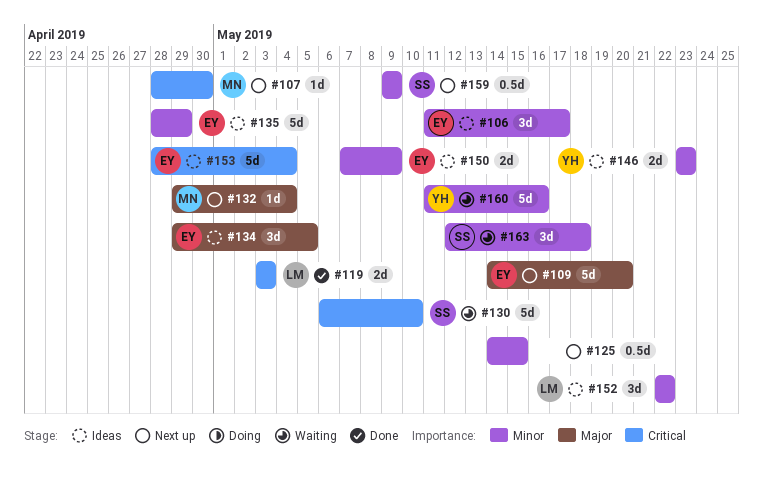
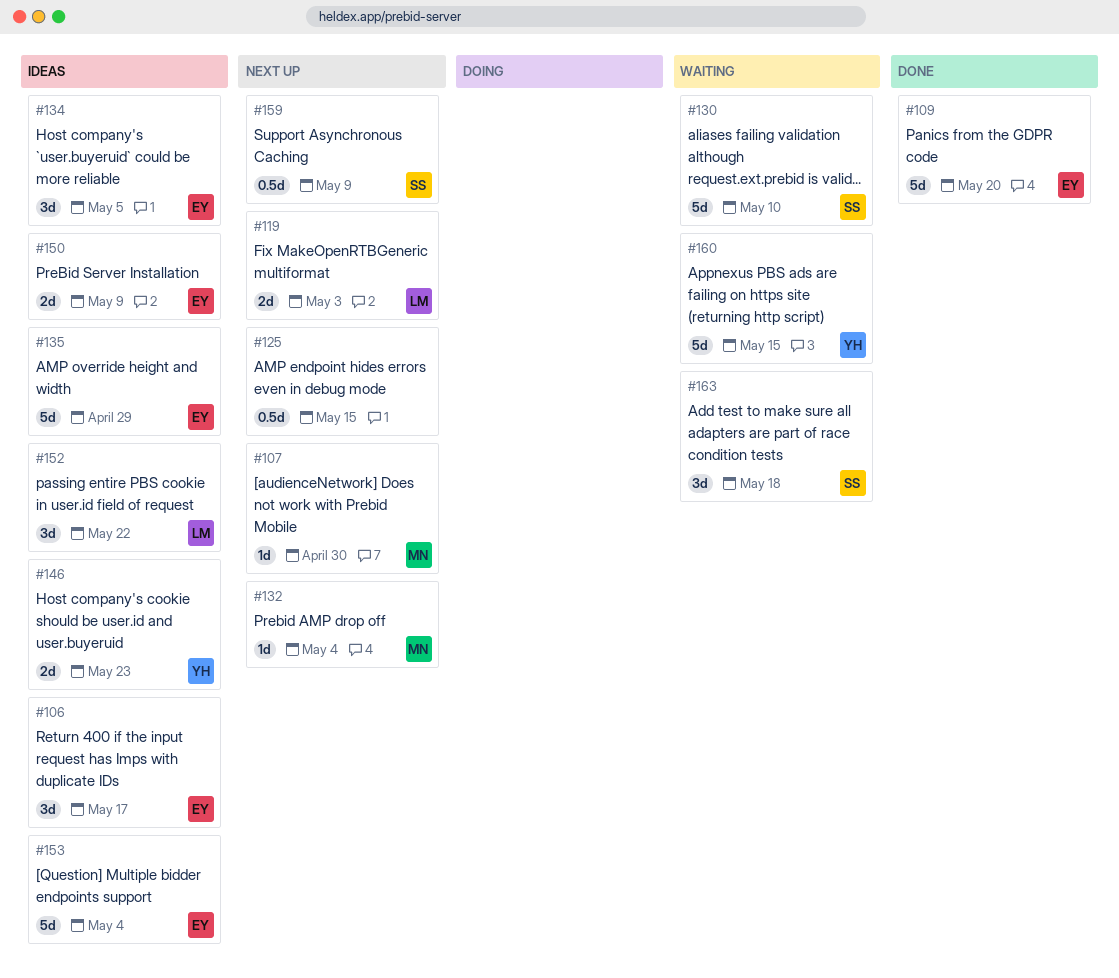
#109, status: Next up -> Done
#119, status: Done -> Next up
#160, due: May 16 -> May 15

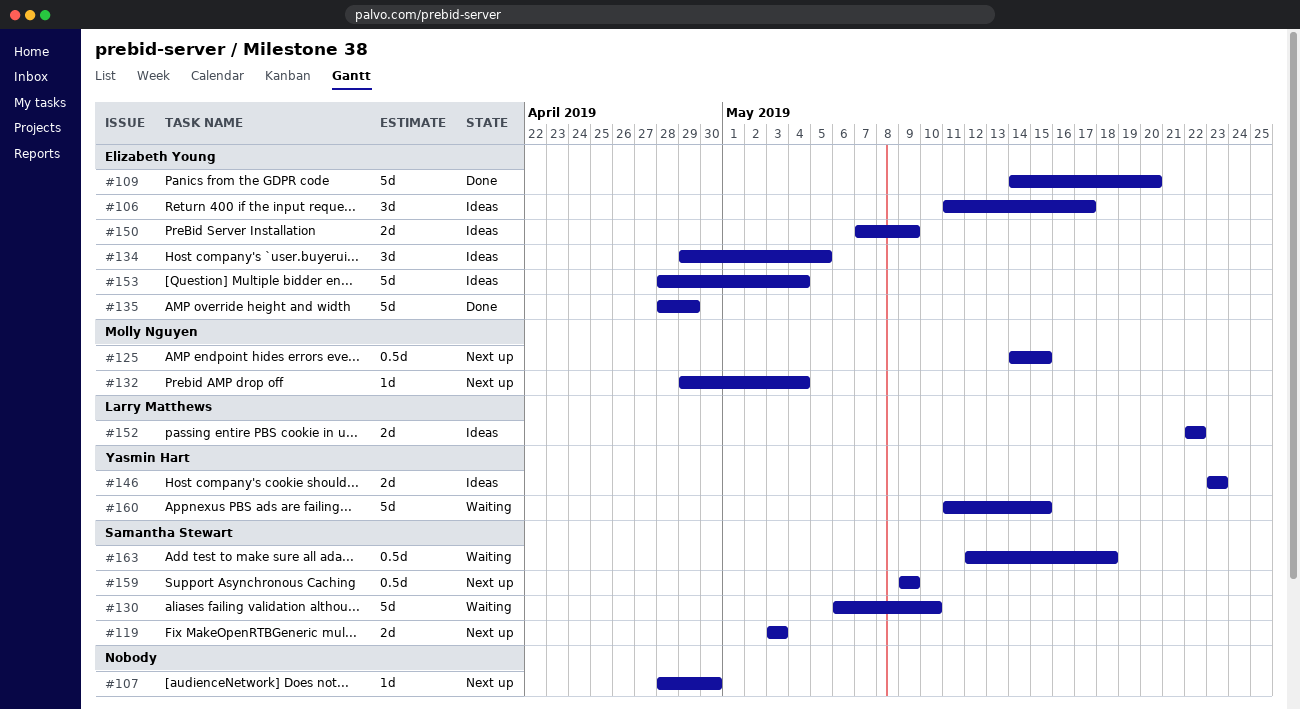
#107, owner: Molly Nguyen -> none
#119, owner: Larry Matthews -> Samantha Stewart
#125, owner: none -> Molly Nguyen
#135, status: Ideas -> Done
#152, estimate: 3d -> 2d
#163, estimate: 3d -> 0.5d

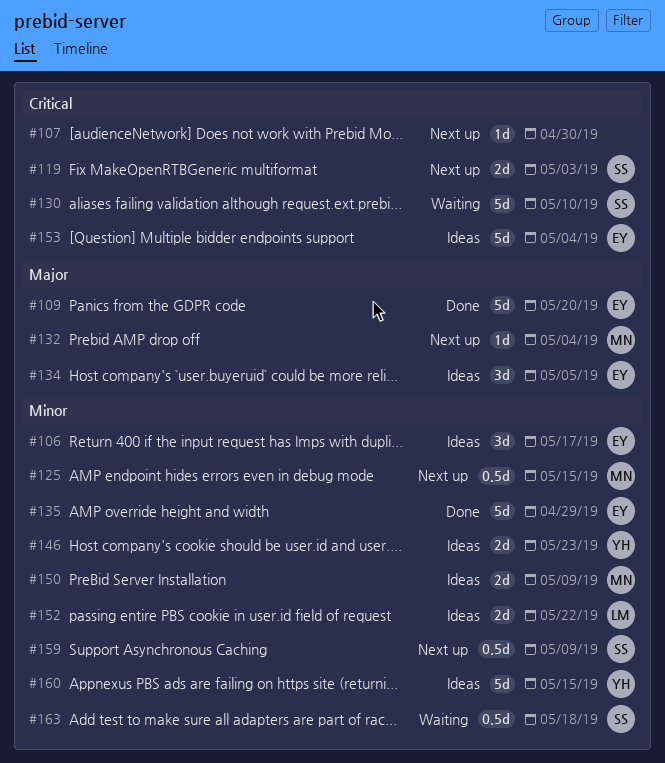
#150, owner: Elizabeth Young -> Molly Nguyen
#160, status: Waiting -> Ideas

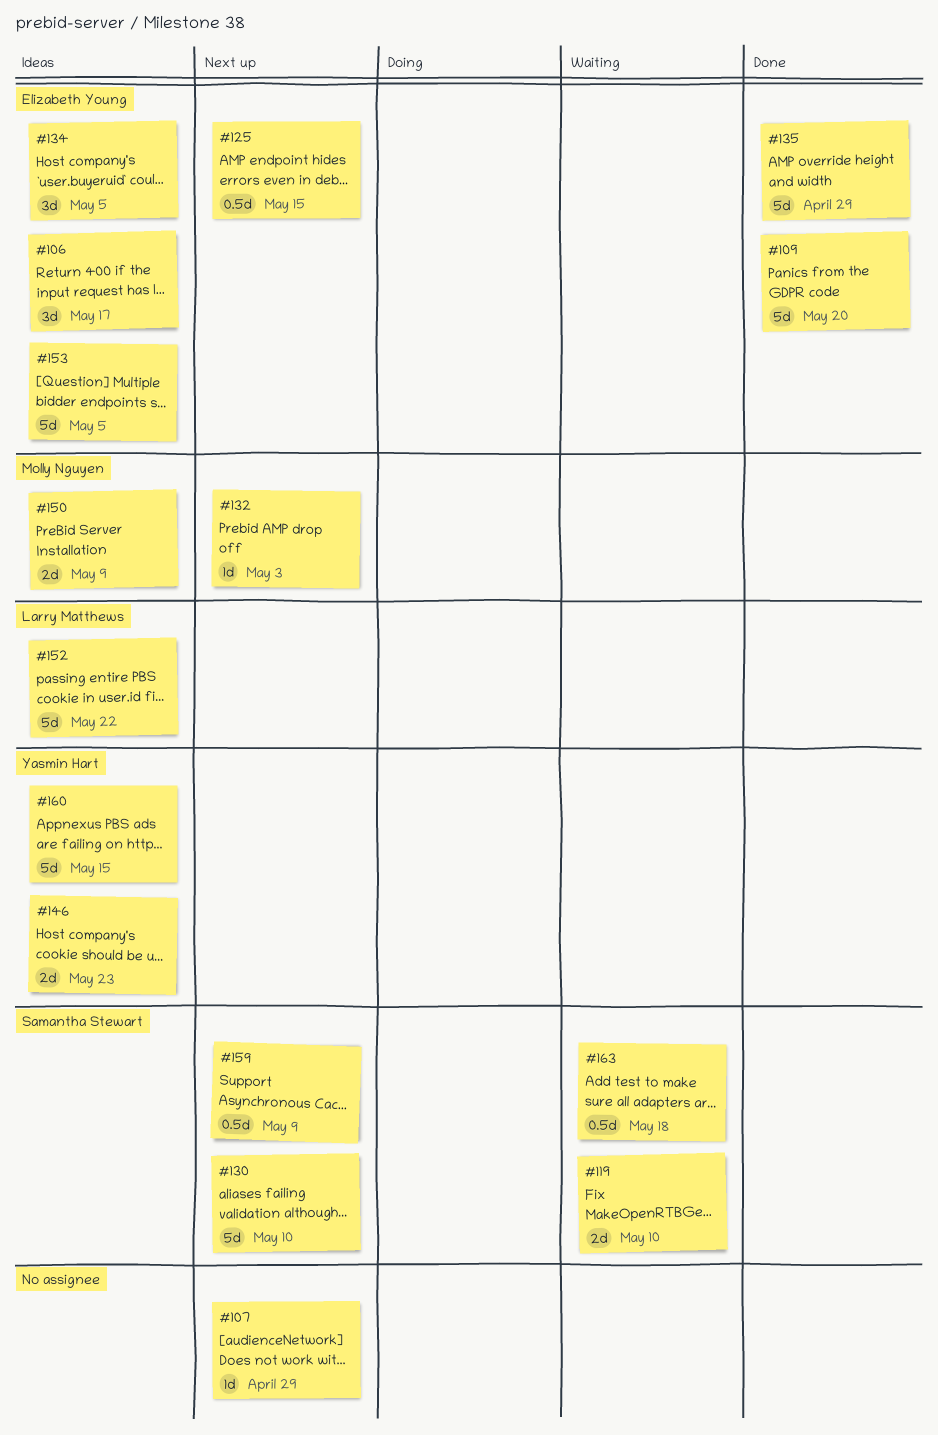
#107, due: Apr 30 -> Apr 29
#119, status: Next up -> Waiting
#119, due: May 3 -> May 10
#125, owner: Molly Nguyen -> Elizabeth Young
#130, status: Waiting -> Next up
#132, due: May 4 -> May 3
#152, estimate: 2d -> 5d
#153, due: May 4 -> May 5

